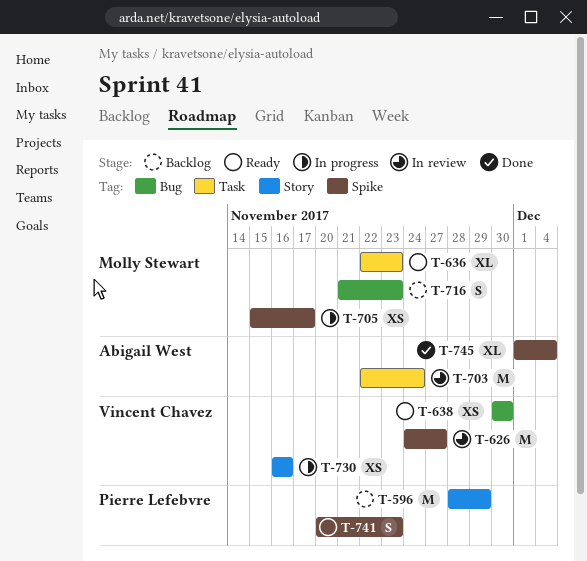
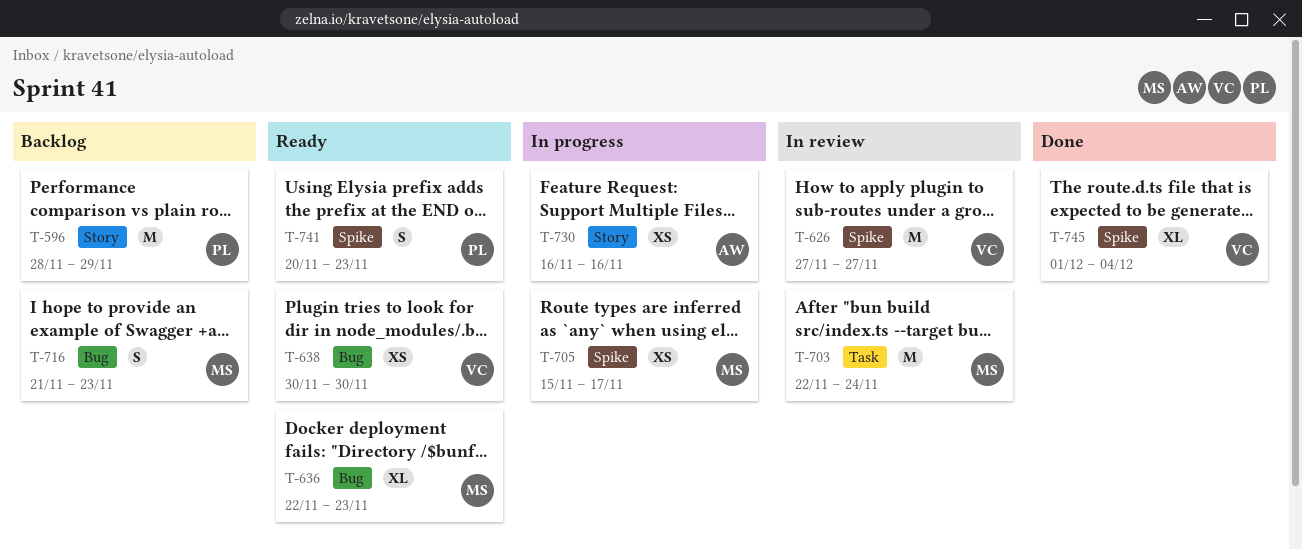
T-626, start: Nov 24 -> Nov 27
T-636, label: Task -> Bug
T-703, owner: Abigail West -> Molly Stewart
T-730, owner: Vincent Chavez -> Abigail West
T-745, owner: Abigail West -> Vincent Chavez

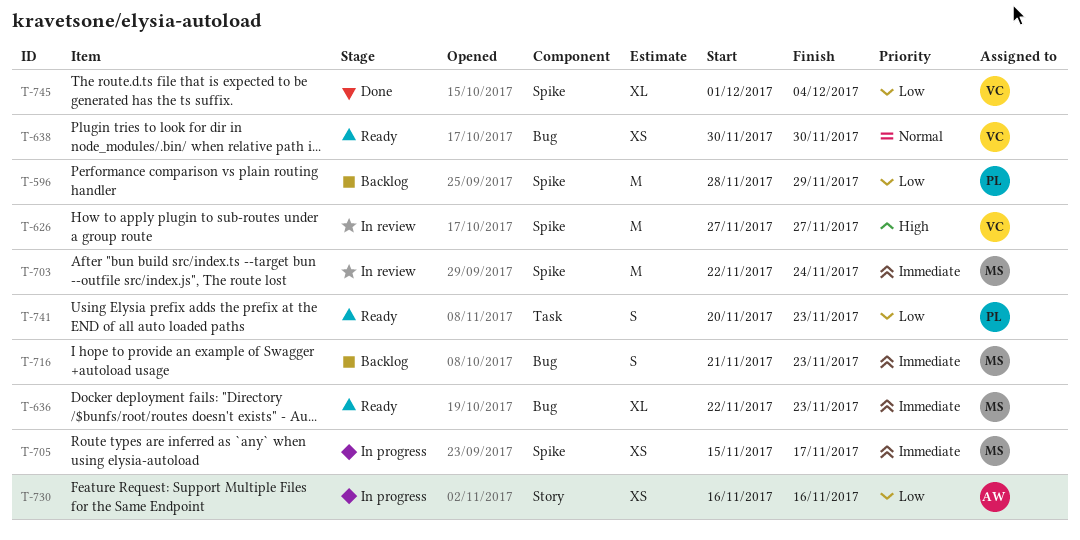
T-596, label: Story -> Spike
T-703, label: Task -> Spike
T-741, label: Spike -> Task

